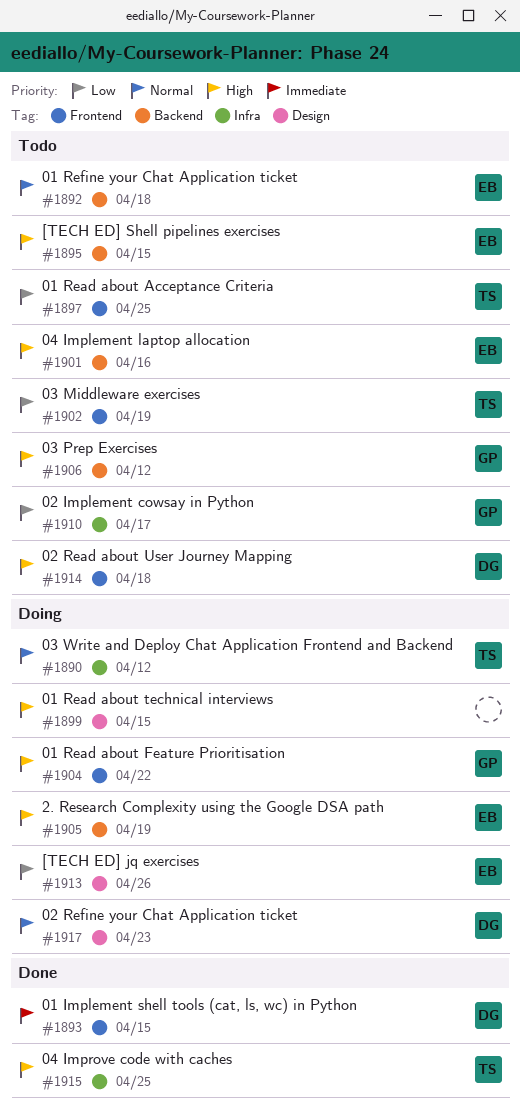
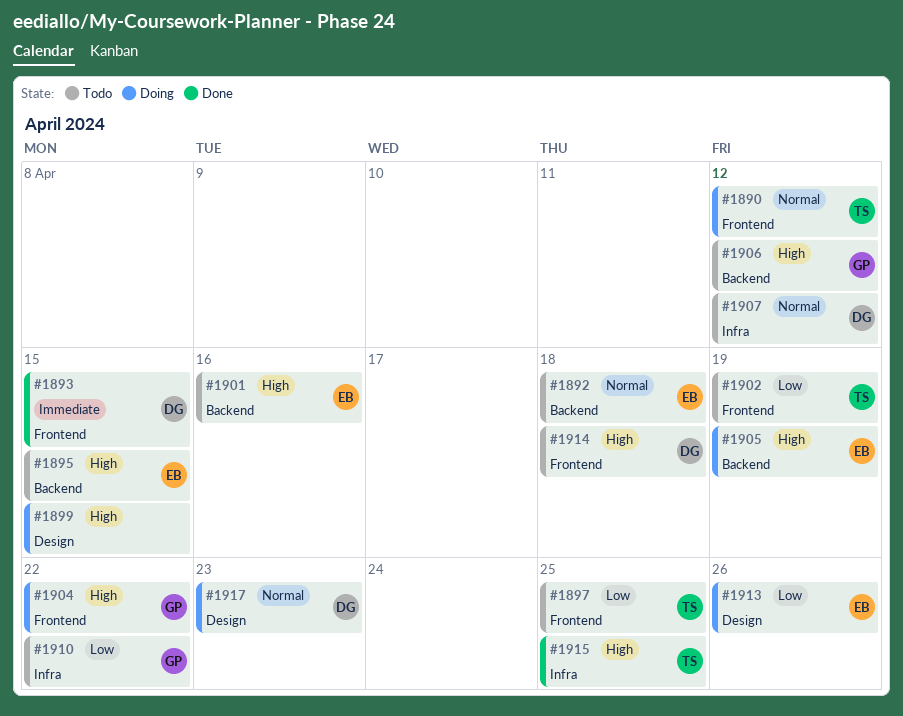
#1890, label: Infra -> Frontend
#1907: none -> present
#1910, due: Apr 17 -> Apr 22

